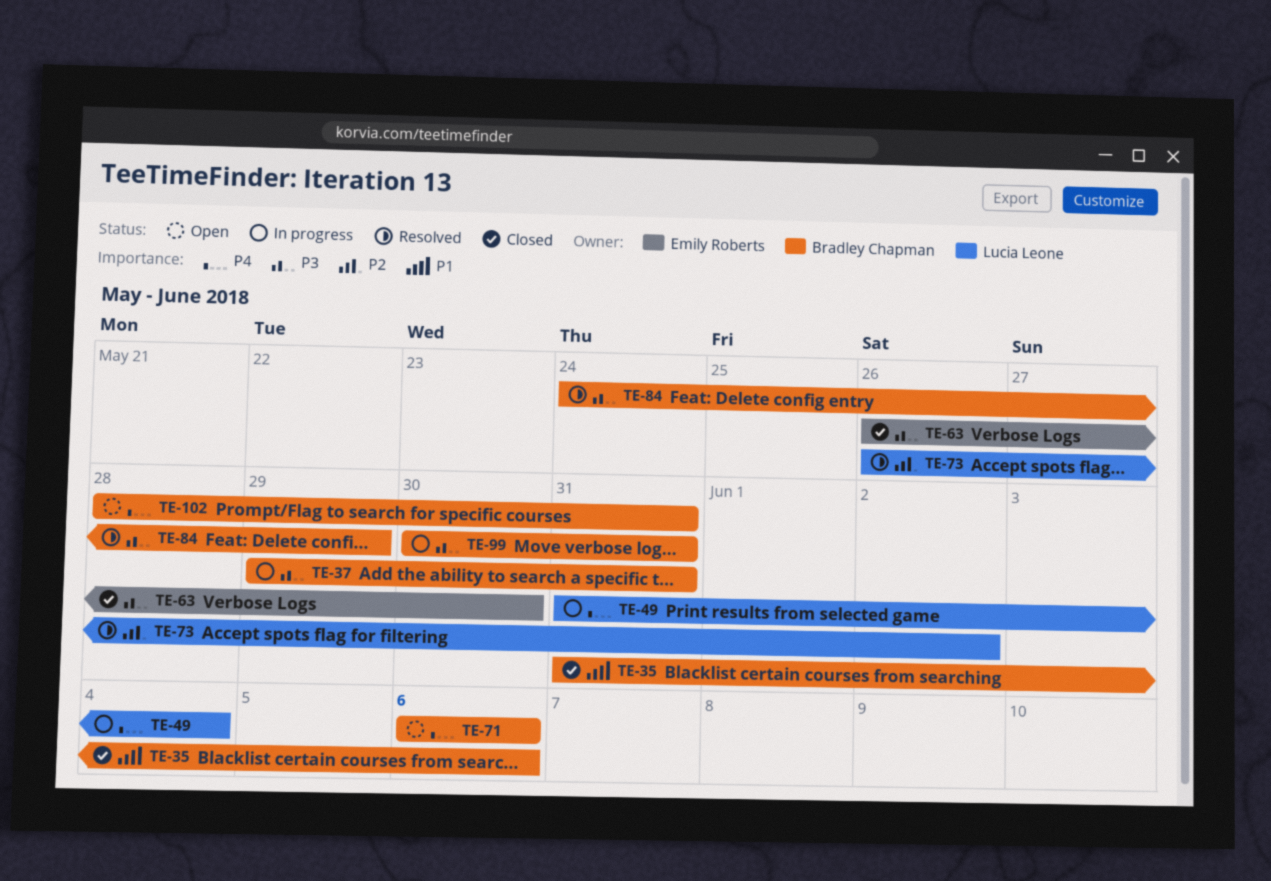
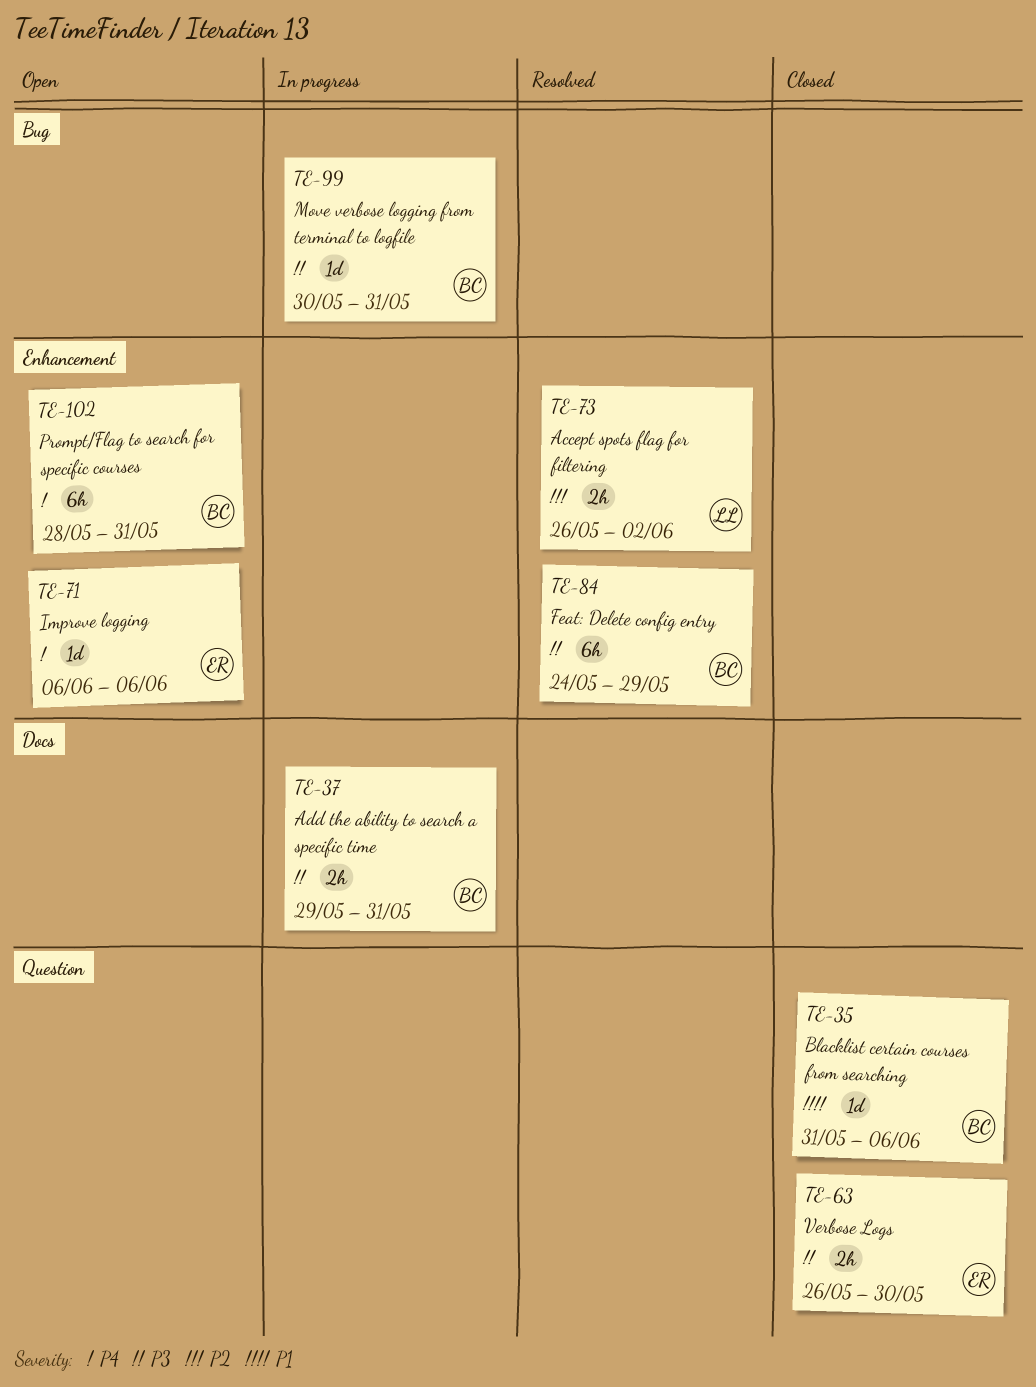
TE-49: present -> none
TE-71, owner: Bradley Chapman -> Emily Roberts

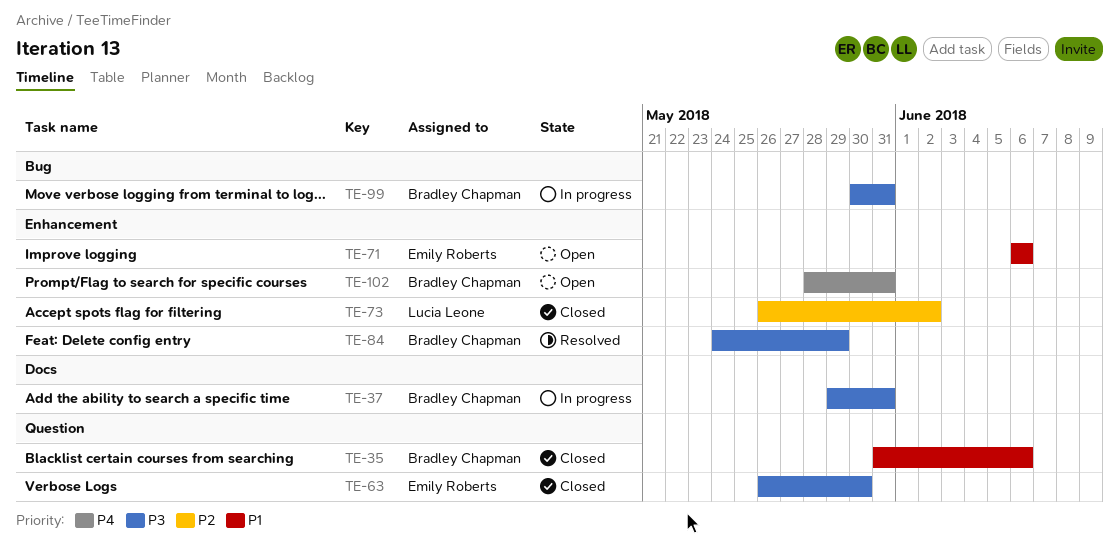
TE-71, priority: P4 -> P1
TE-73, status: Resolved -> Closed

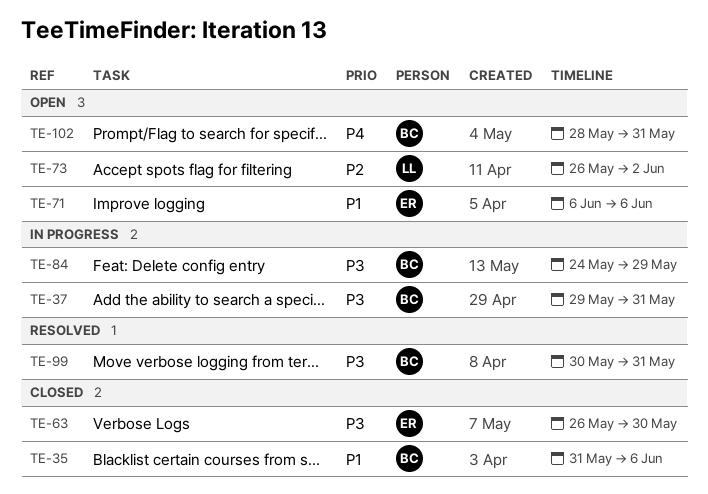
TE-73, status: Closed -> Open
TE-84, status: Resolved -> In progress
TE-99, status: In progress -> Resolved

